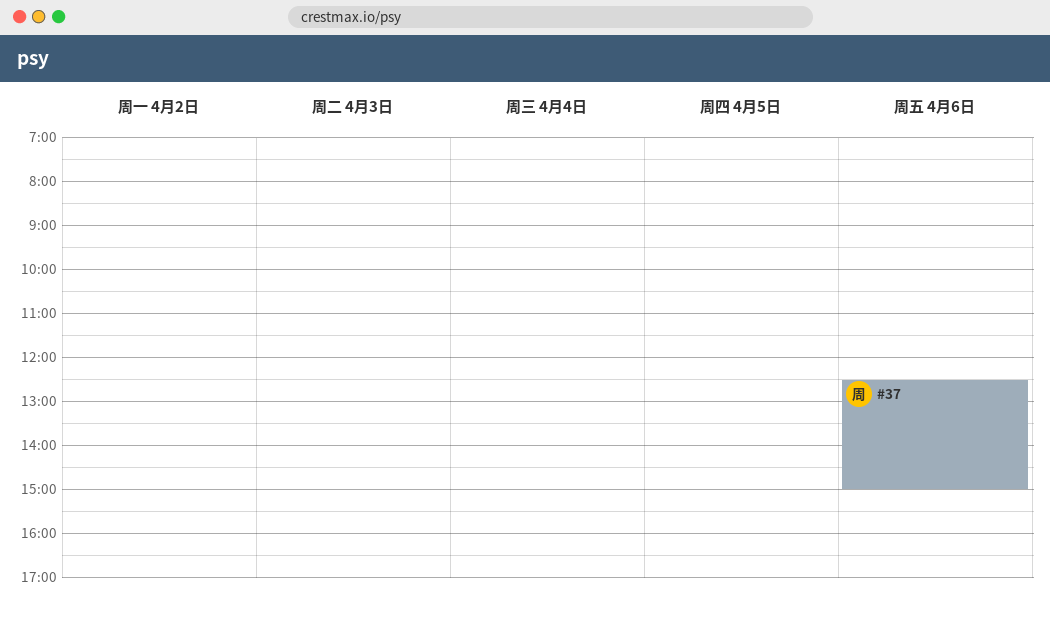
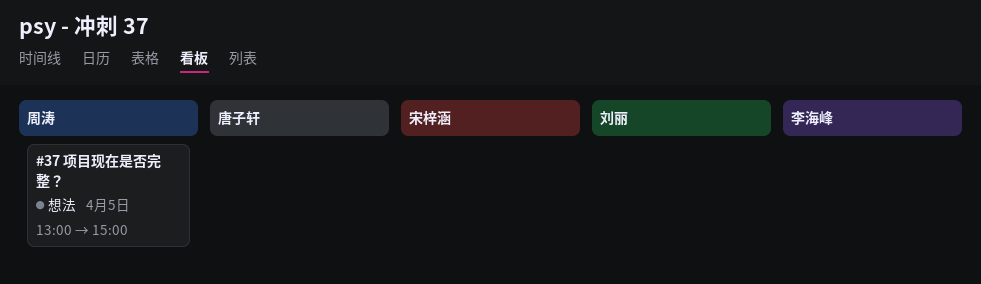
#37, day: Apr 6 -> Apr 5
#37, begins: 12:30 -> 13:00

